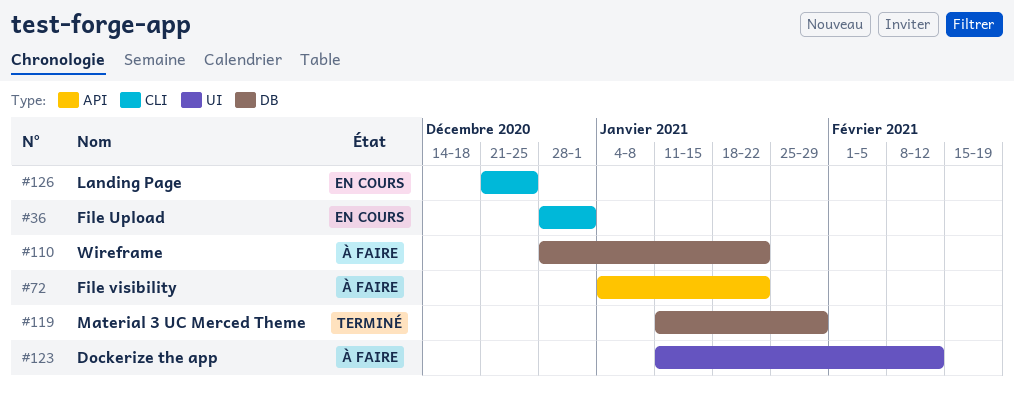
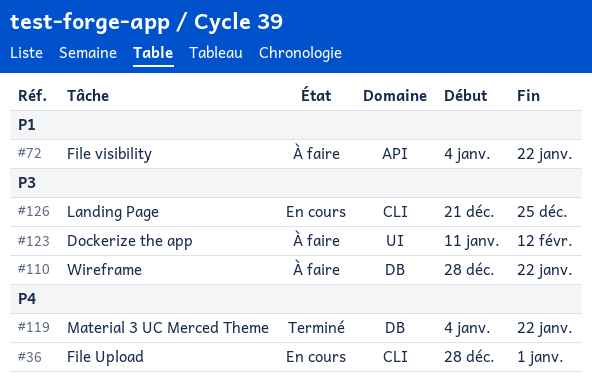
#119, start: Jan 11 -> Jan 4
#119, due: Jan 29 -> Jan 22

